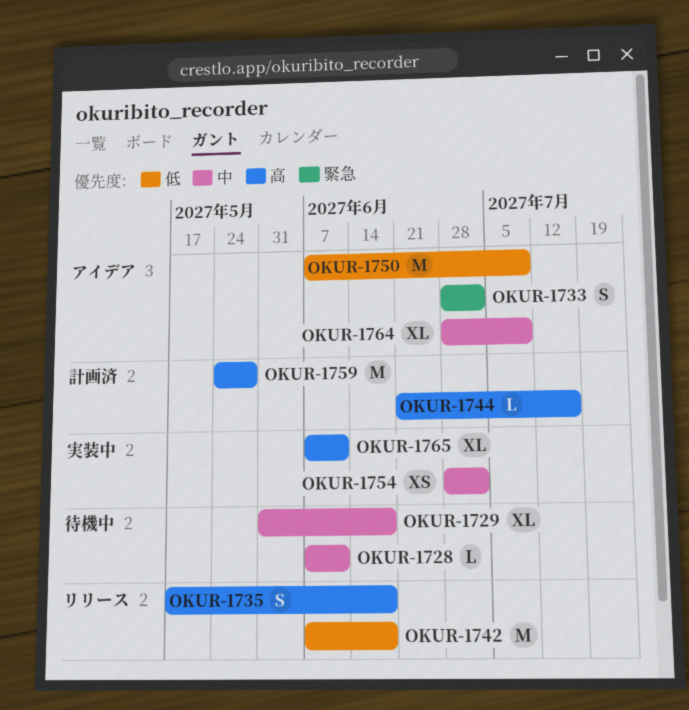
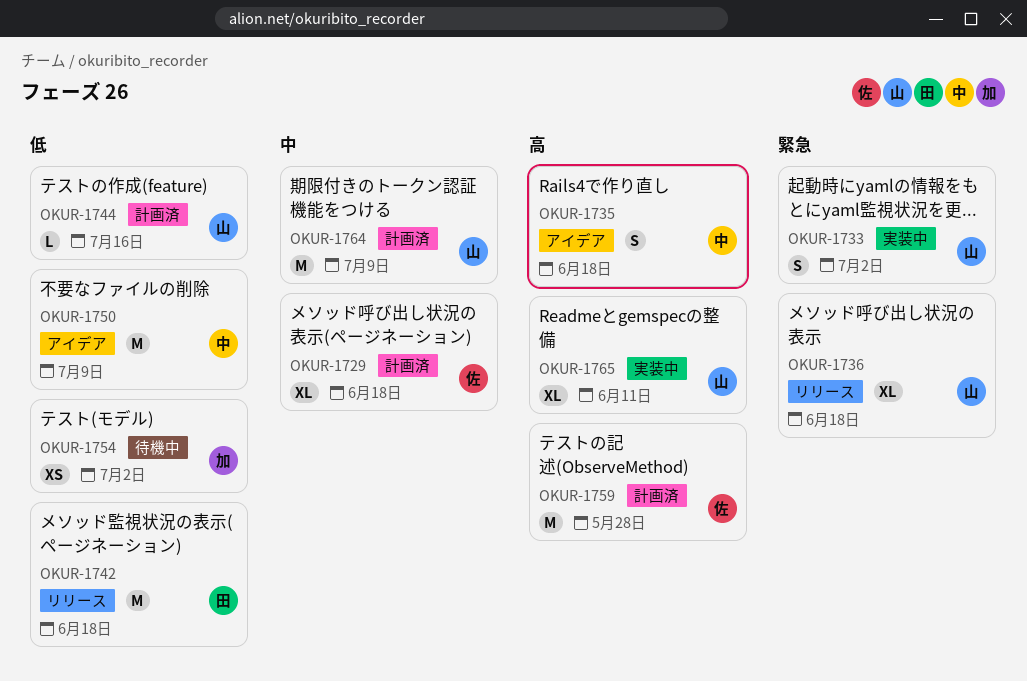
OKUR-1728: present -> none
OKUR-1729, status: 待機中 -> 計画済
OKUR-1733, status: アイデア -> 実装中
OKUR-1735, status: リリース -> アイデア
OKUR-1736: none -> present
OKUR-1744, priority: 高 -> 低
OKUR-1754, status: 実装中 -> 待機中
OKUR-1754, priority: 中 -> 低
OKUR-1764, status: アイデア -> 計画済
OKUR-1764, estimate: XL -> M

